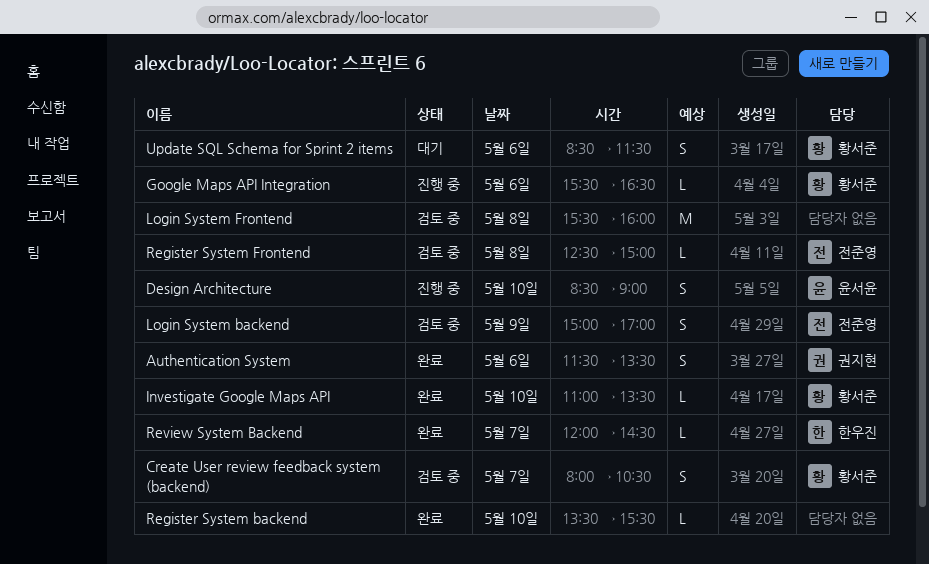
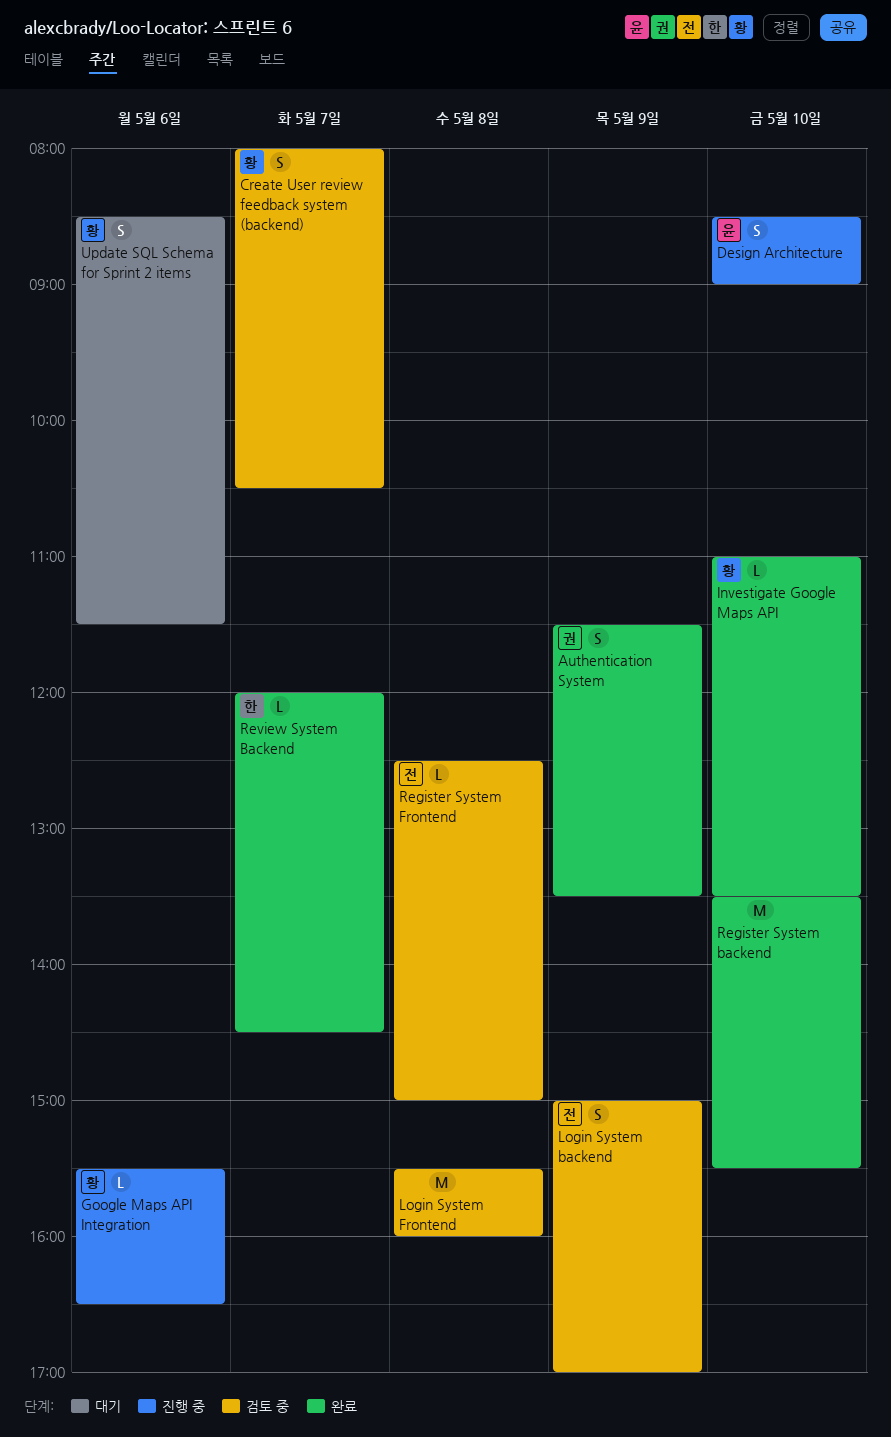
Authentication System, day: May 6 -> May 9
Register System backend, estimate: L -> M

